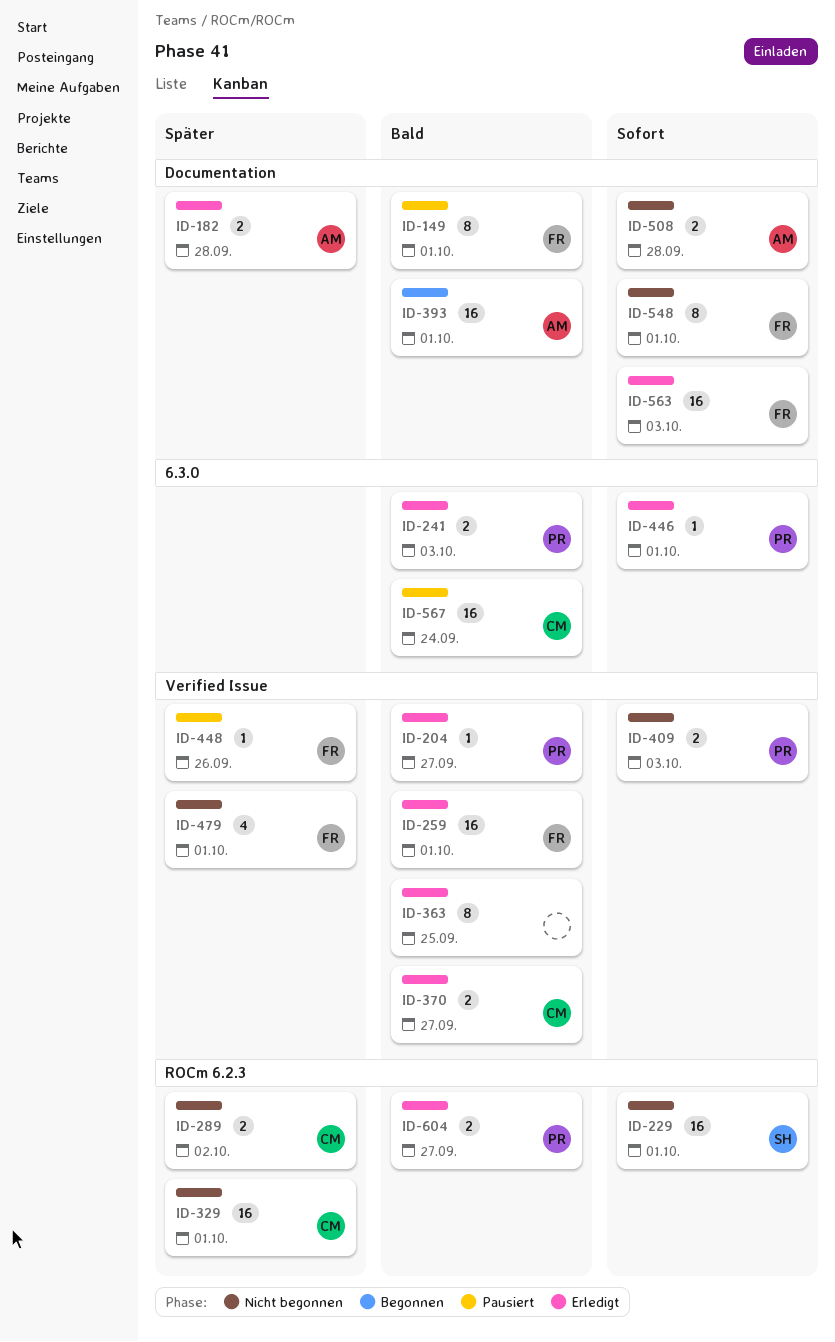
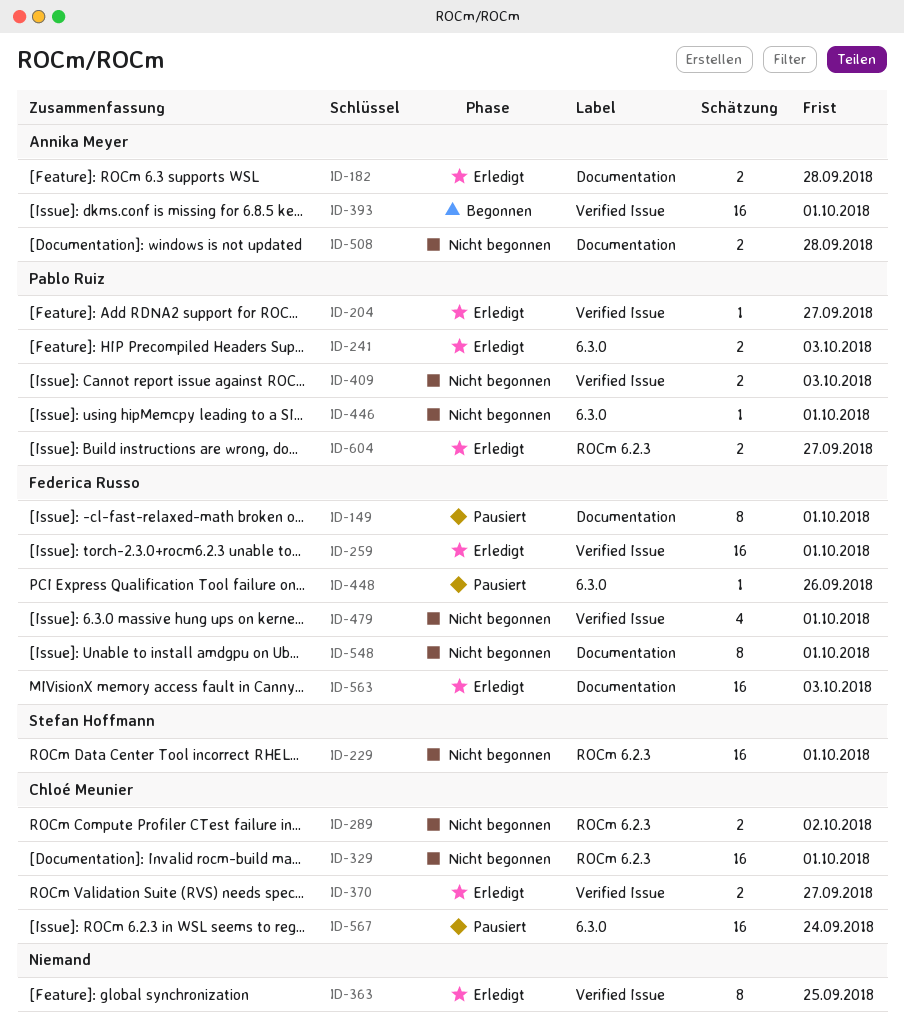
ID-393, label: Documentation -> Verified Issue
ID-446, status: Erledigt -> Nicht begonnen
ID-448, label: Verified Issue -> 6.3.0

